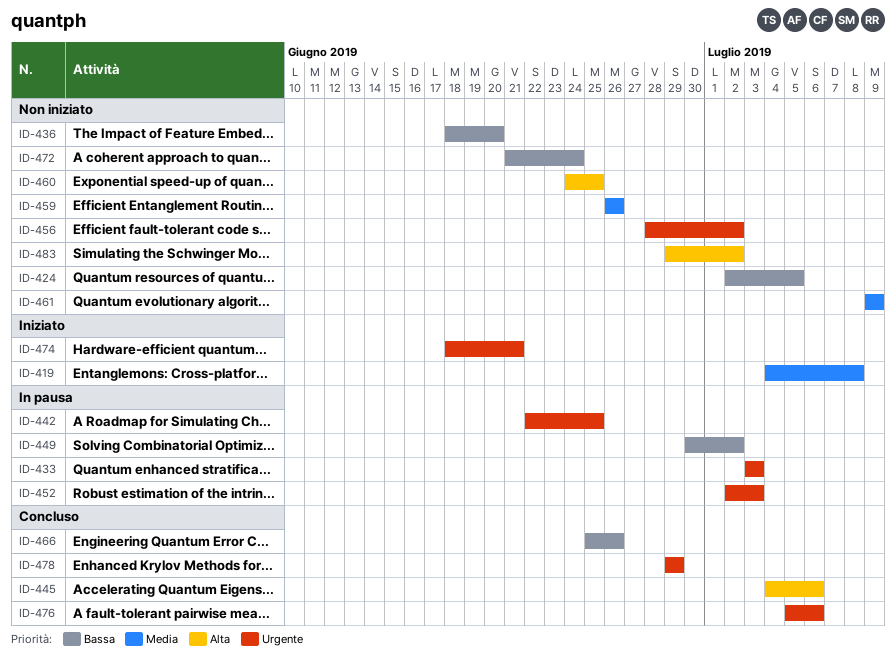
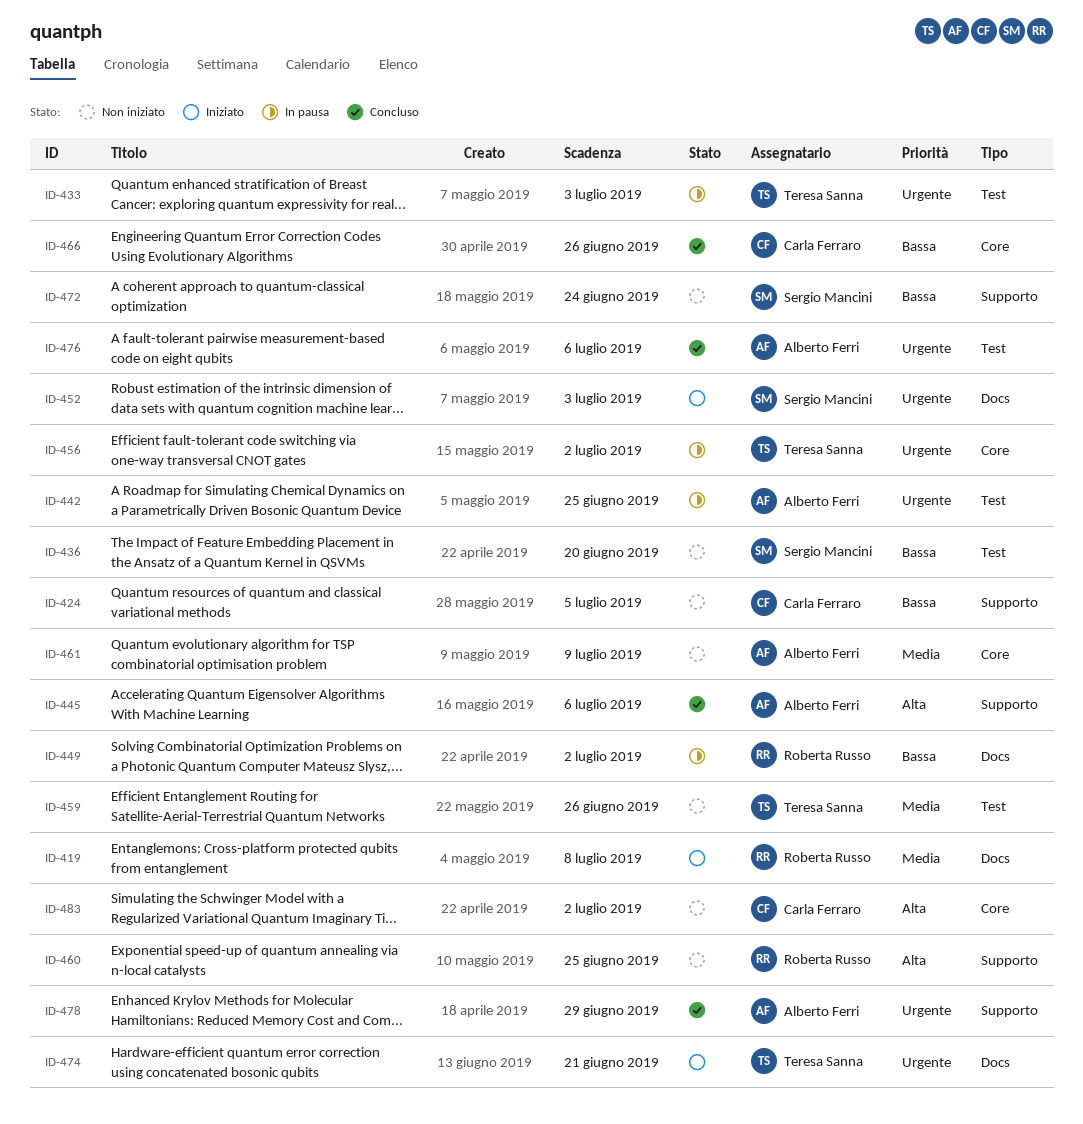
ID-452, status: In pausa -> Iniziato
ID-456, status: Non iniziato -> In pausa

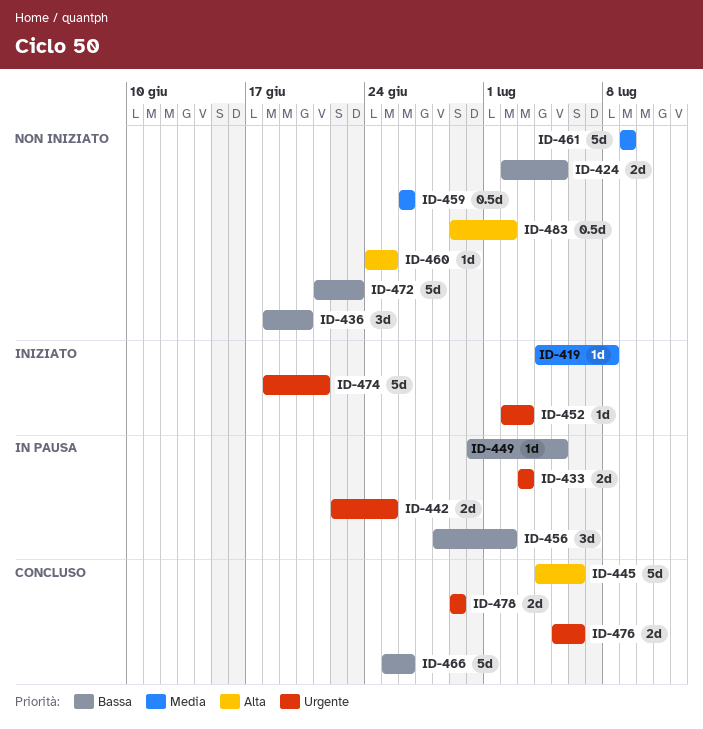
ID-449, due: Jul 2 -> Jul 5
ID-456, priority: Urgente -> Bassa
ID-472, due: Jun 24 -> Jun 23

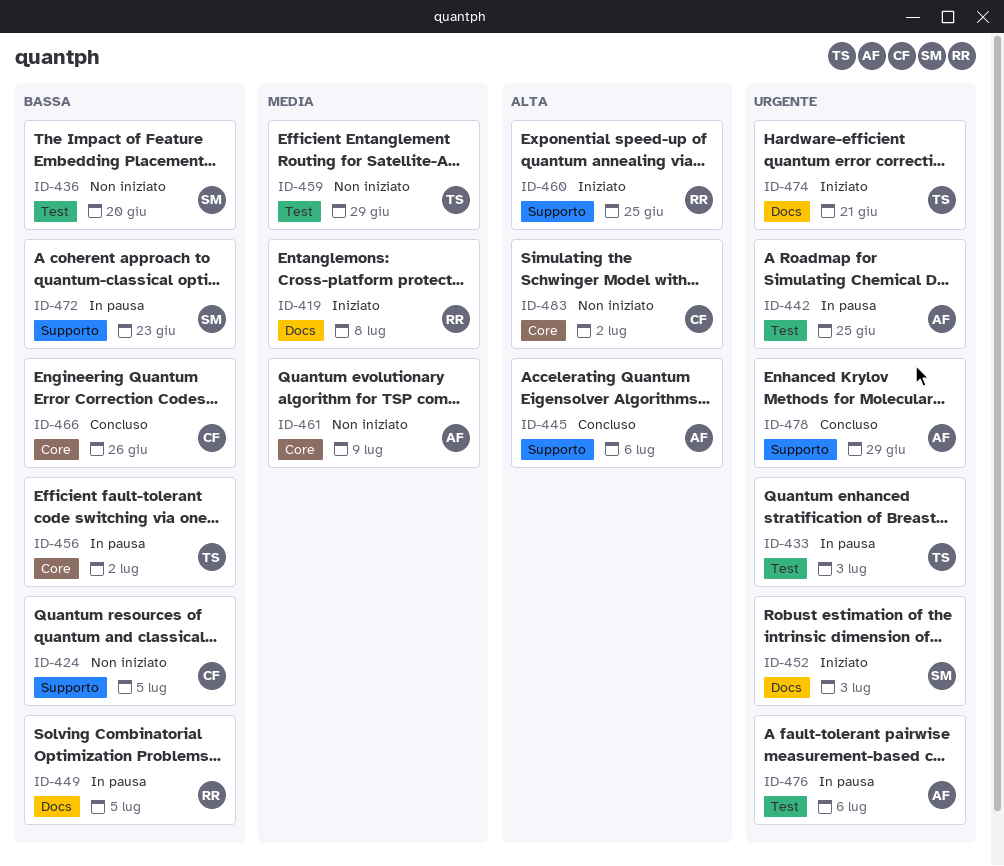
ID-459, due: Jun 26 -> Jun 29
ID-460, status: Non iniziato -> Iniziato
ID-472, status: Non iniziato -> In pausa
ID-476, status: Concluso -> In pausa

